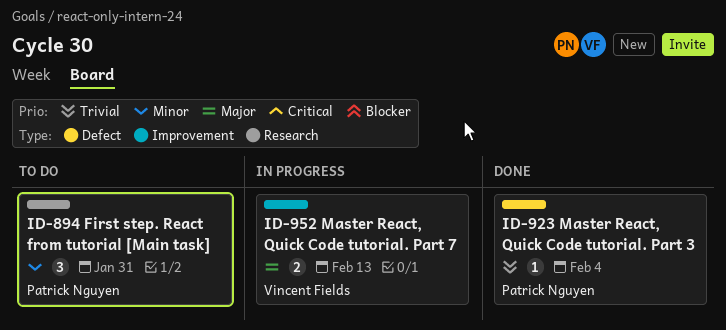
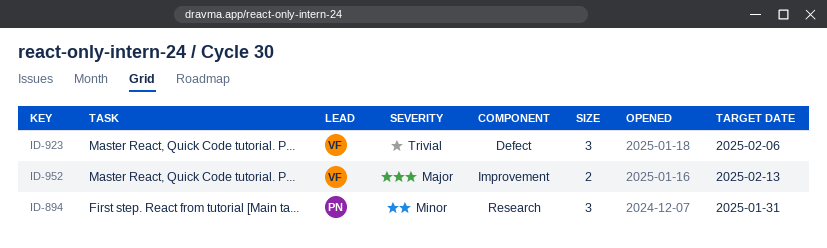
ID-923, owner: Patrick Nguyen -> Vincent Fields
ID-923, estimate: 1 -> 3
ID-923, due: Feb 4 -> Feb 6

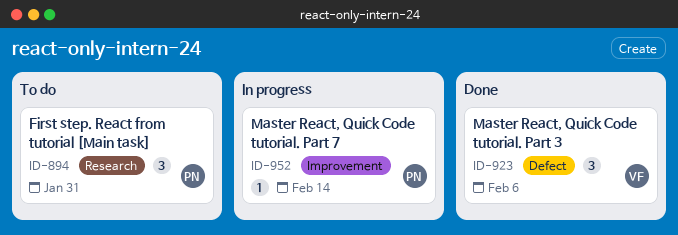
ID-952, owner: VF -> PN
ID-952, estimate: 2 -> 1
ID-952, due: Feb 13 -> Feb 14

